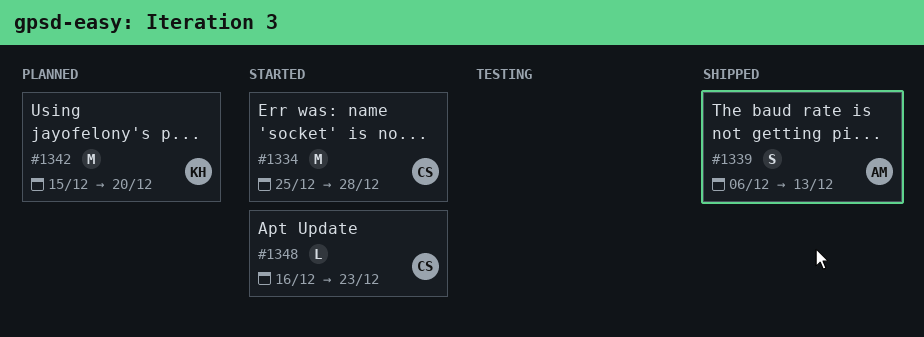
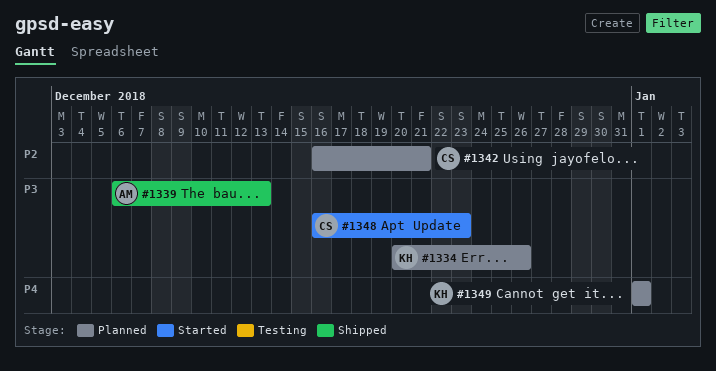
#1334, status: Started -> Planned
#1334, owner: CS -> KH
#1334, start: Dec 25 -> Dec 20
#1334, due: Dec 28 -> Dec 26
#1342, owner: KH -> CS
#1342, start: Dec 15 -> Dec 16
#1342, due: Dec 20 -> Dec 21
#1349: none -> present

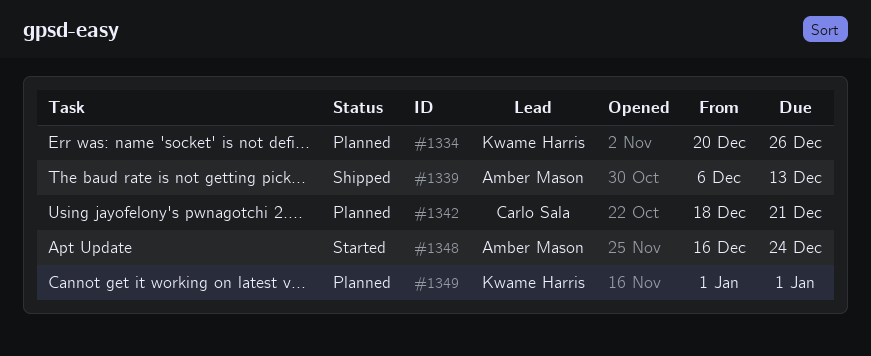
#1342, start: Dec 16 -> Dec 18
#1348, owner: Carlo Sala -> Amber Mason
#1348, due: Dec 23 -> Dec 24

